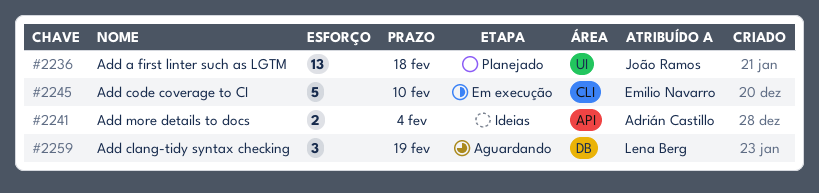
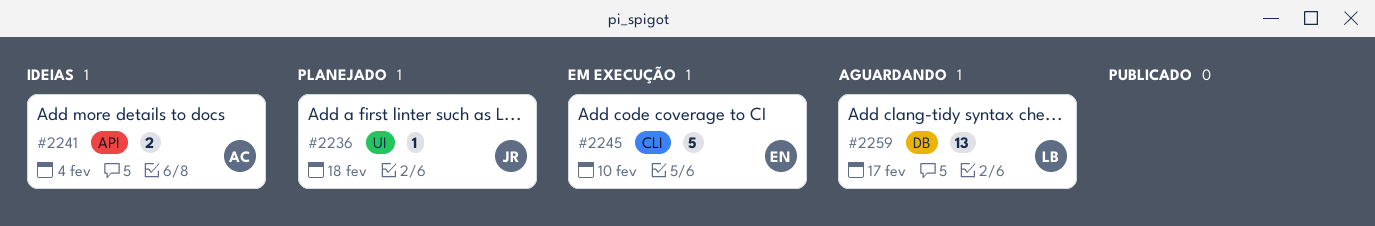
#2236, estimate: 13 -> 1
#2259, estimate: 3 -> 13
#2259, due: Feb 19 -> Feb 17

